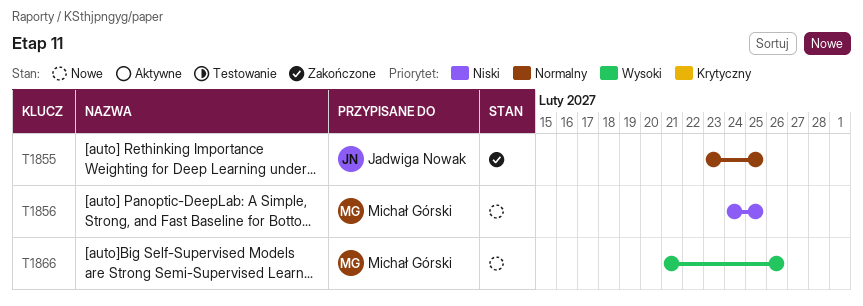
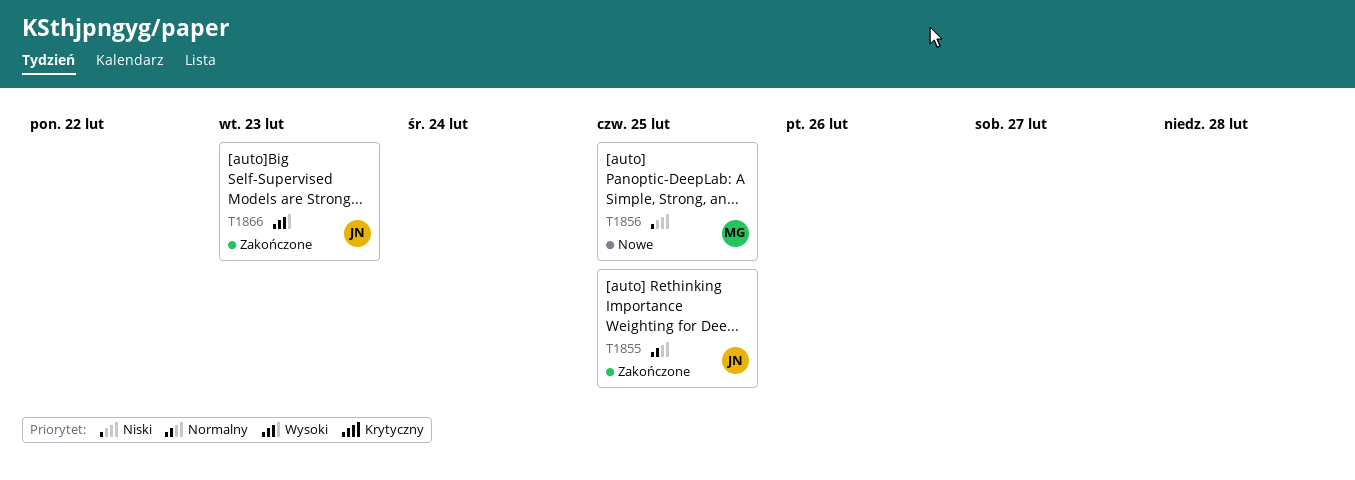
T1866, status: Nowe -> Zakończone
T1866, owner: Michał Górski -> Jadwiga Nowak
T1866, due: Feb 26 -> Feb 23

